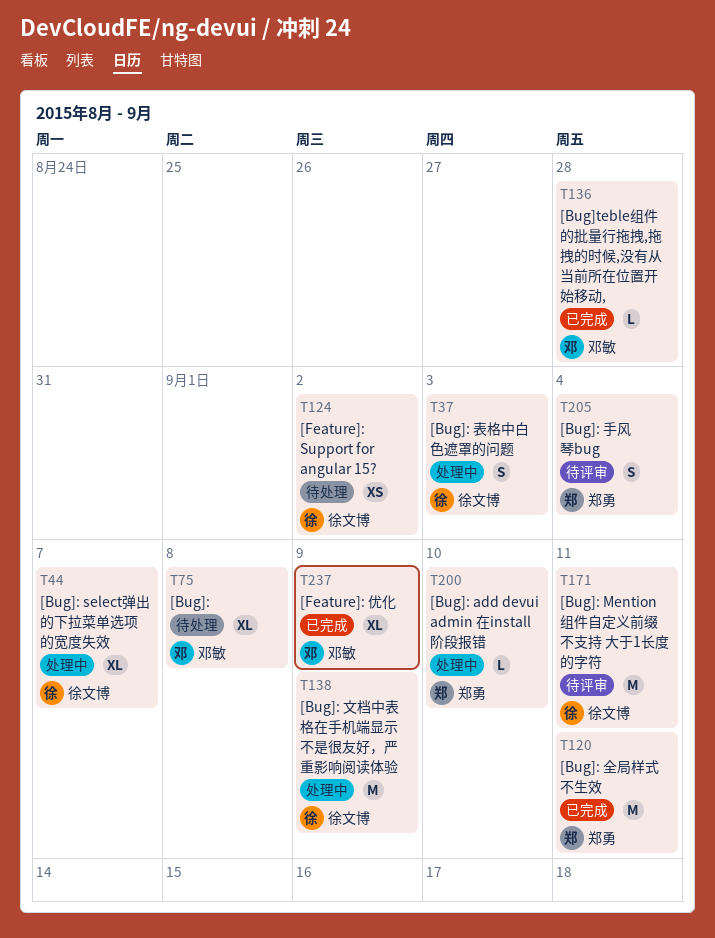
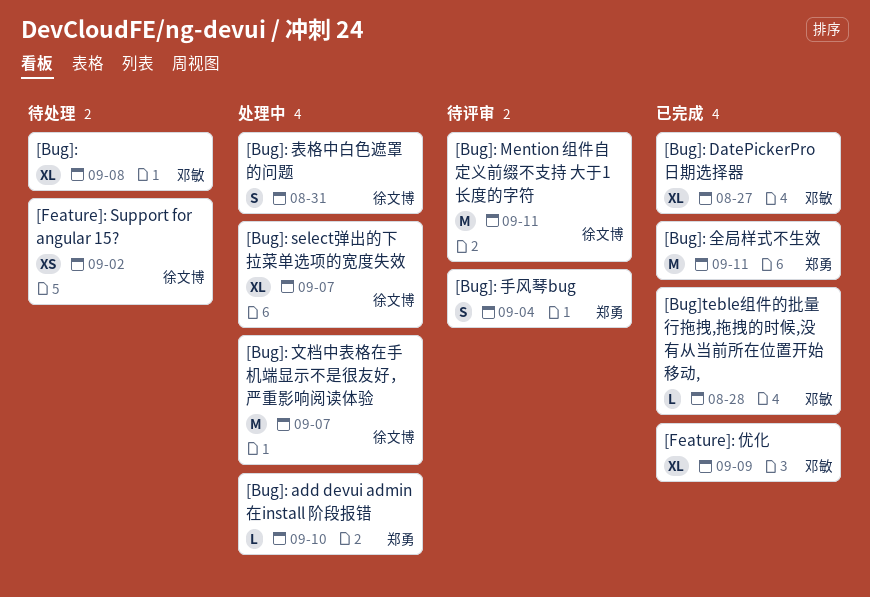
[Bug]: DatePickerPro 日期选择器: none -> present
[Bug]: 文档中表格在手机端显示不是很友好，严重影响阅读体验, due: Sep 9 -> Sep 7
[Bug]: 表格中白色遮罩的问题, due: Sep 3 -> Aug 31

